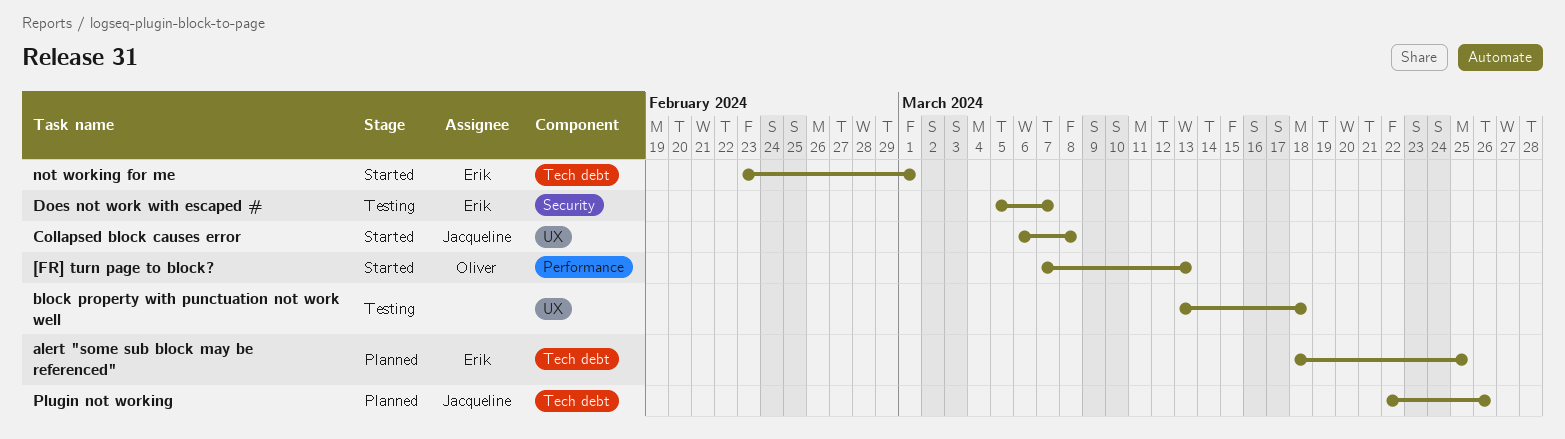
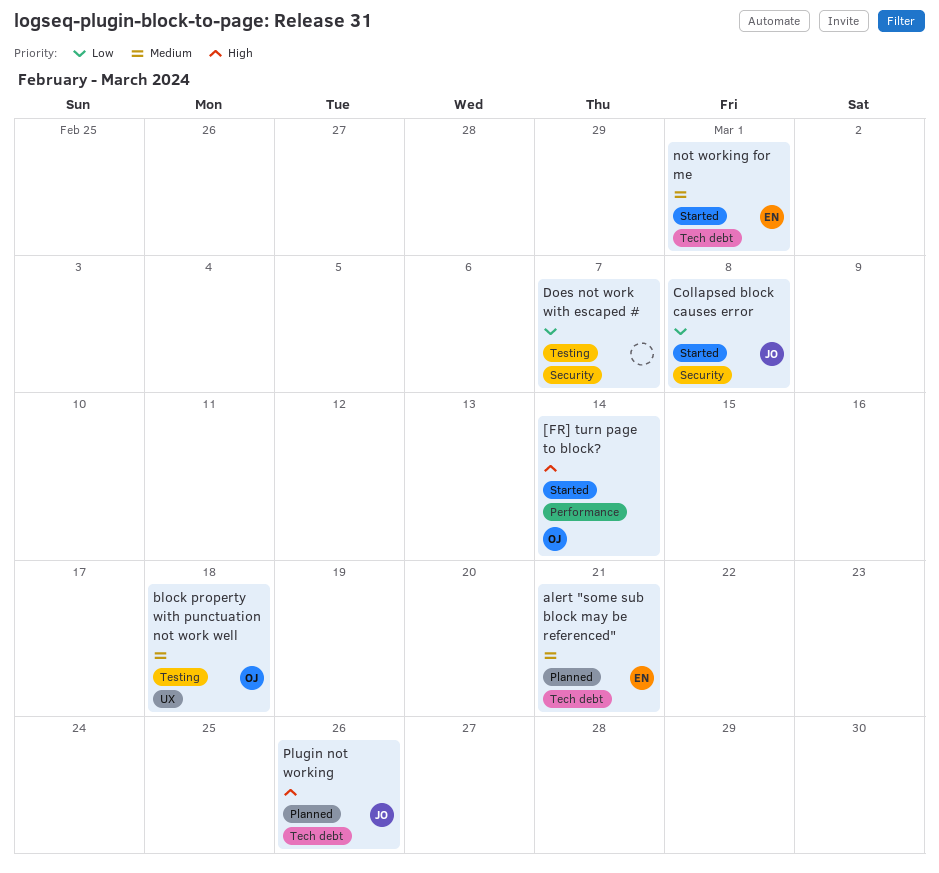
[FR] turn page to block?, due: Mar 13 -> Mar 14
alert "some sub block may be referenced", due: Mar 25 -> Mar 21
block property with punctuation not work well, owner: none -> Oliver
Collapsed block causes error, label: UX -> Security
Does not work with escaped #, owner: Erik -> none

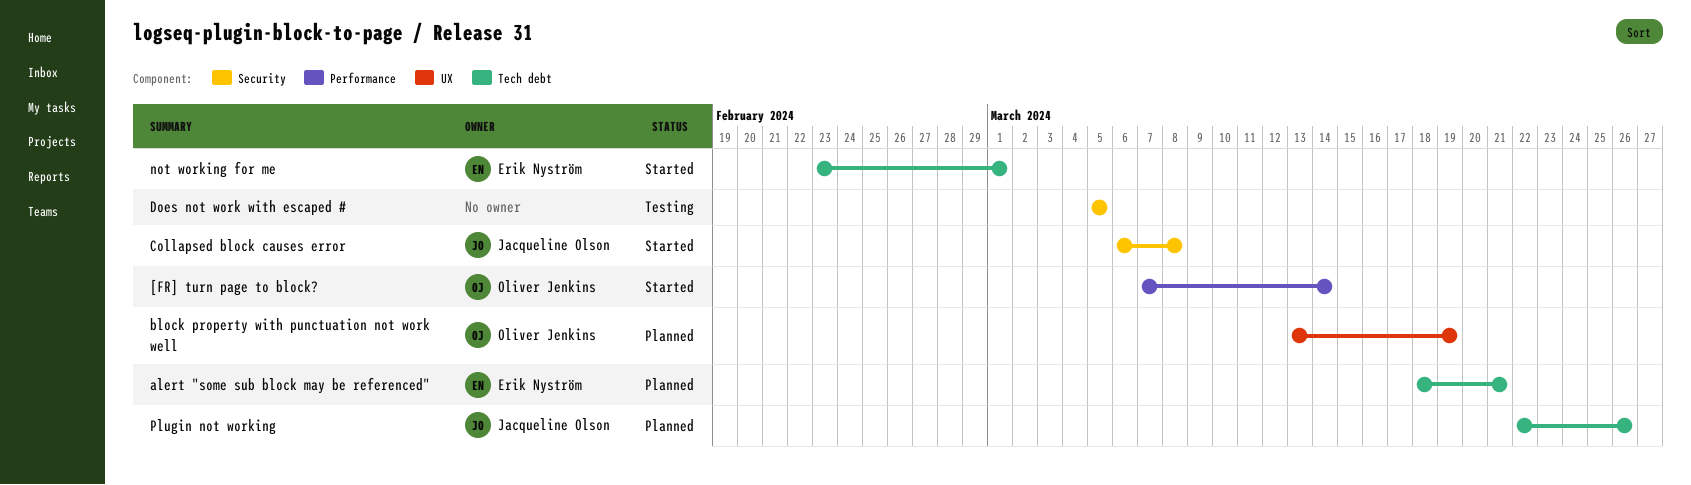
block property with punctuation not work well, status: Testing -> Planned
block property with punctuation not work well, due: Mar 18 -> Mar 19
Does not work with escaped #, due: Mar 7 -> Mar 5

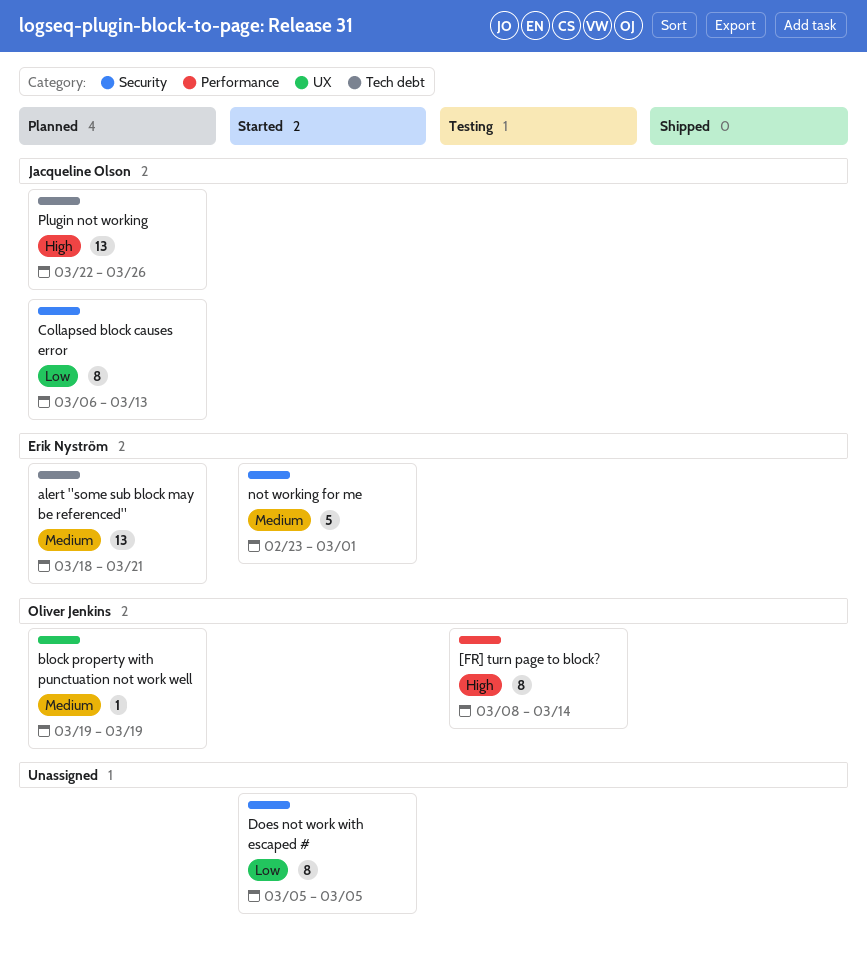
[FR] turn page to block?, status: Started -> Testing
[FR] turn page to block?, start: Mar 7 -> Mar 8
block property with punctuation not work well, start: Mar 13 -> Mar 19
Collapsed block causes error, status: Started -> Planned
Collapsed block causes error, due: Mar 8 -> Mar 13
Does not work with escaped #, status: Testing -> Started
not working for me, label: Tech debt -> Security

